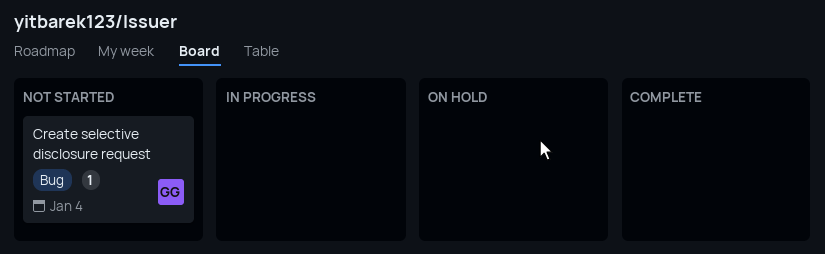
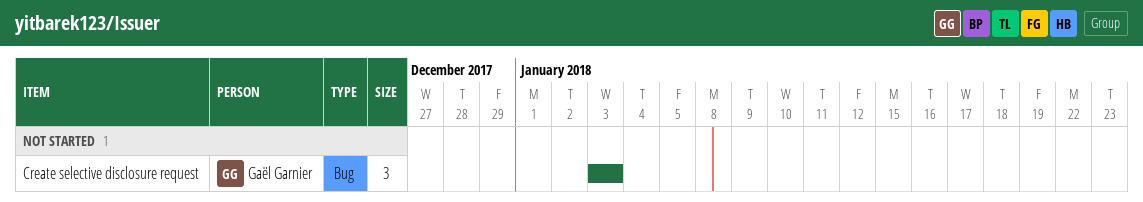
Create selective disclosure request, estimate: 1 -> 3
Create selective disclosure request, due: Jan 4 -> Jan 3

